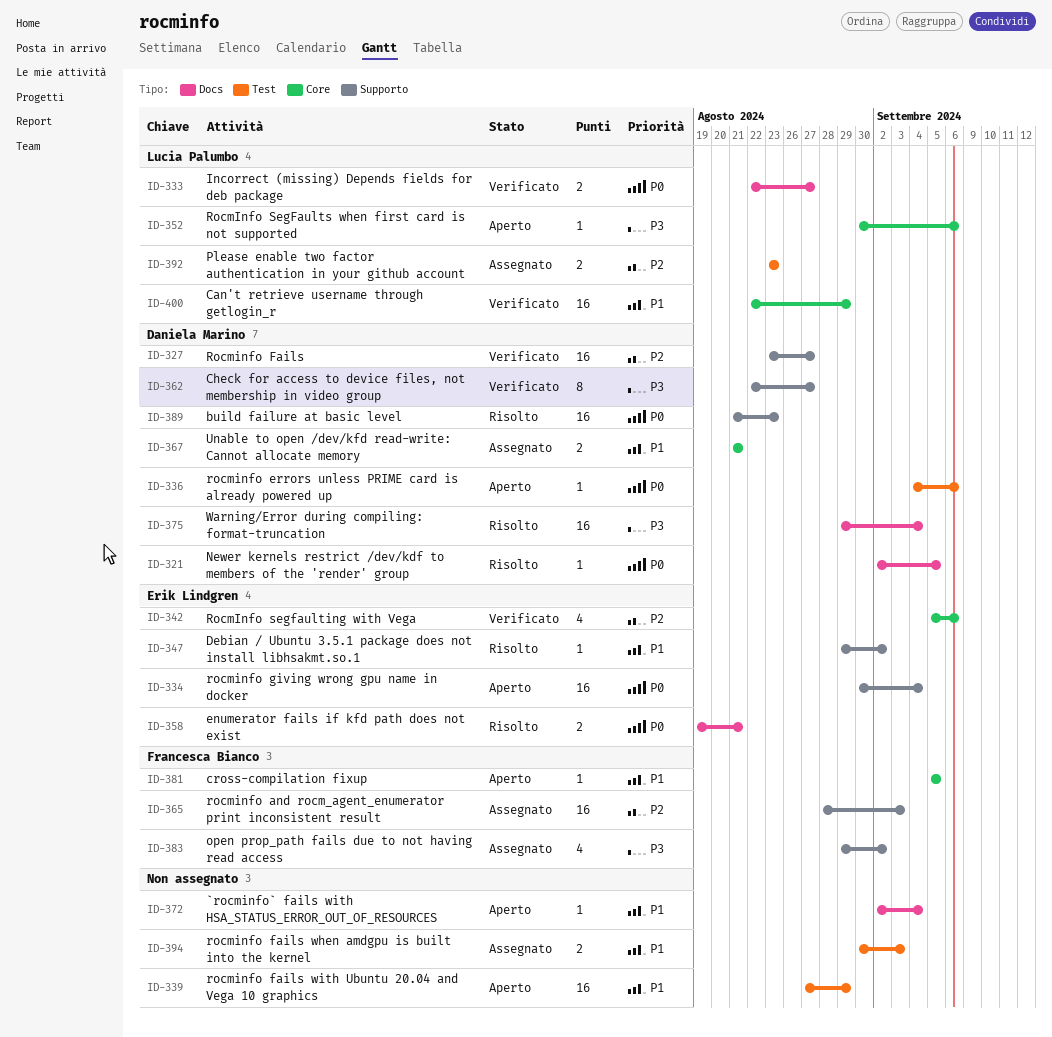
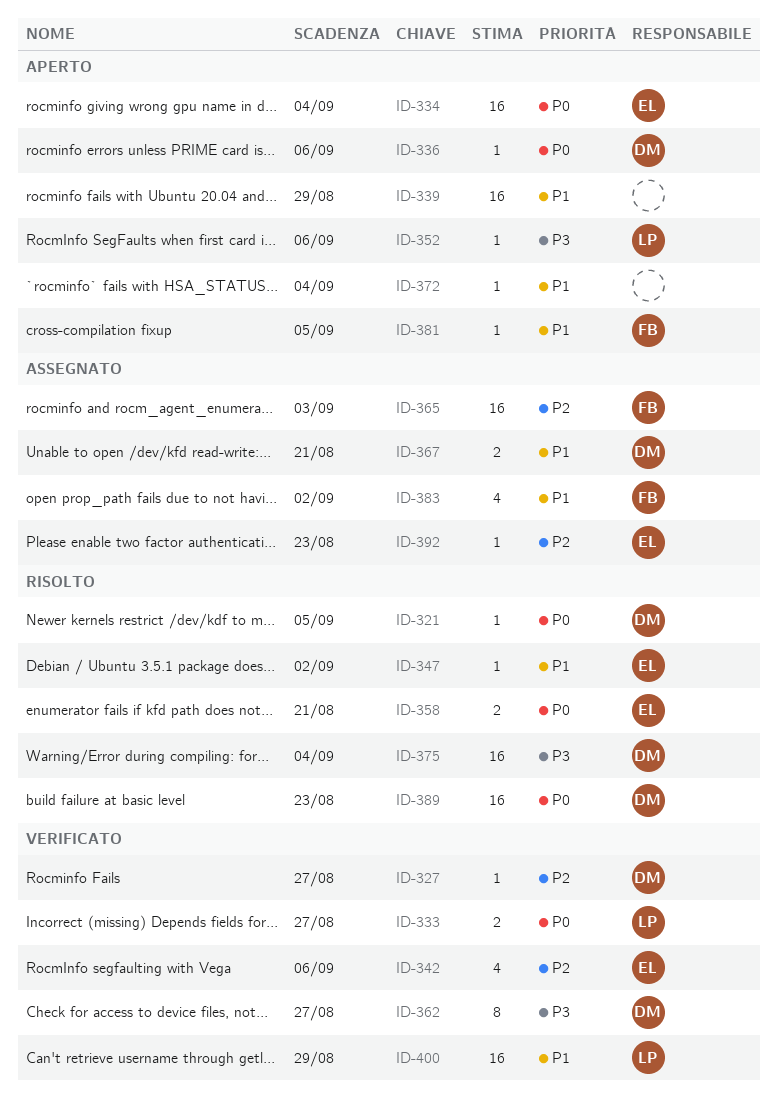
ID-327, estimate: 16 -> 1
ID-383, priority: P3 -> P1
ID-392, owner: Lucia Palumbo -> Erik Lindgren
ID-392, estimate: 2 -> 1
ID-394: present -> none

